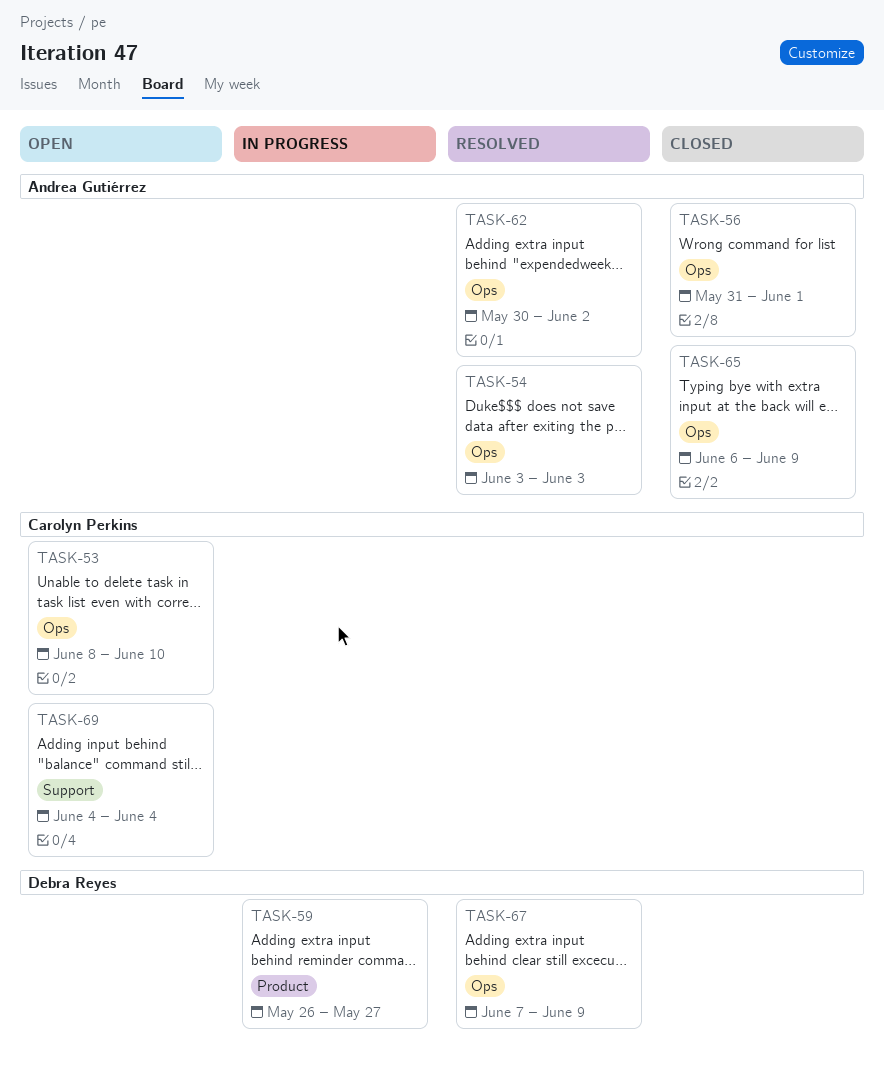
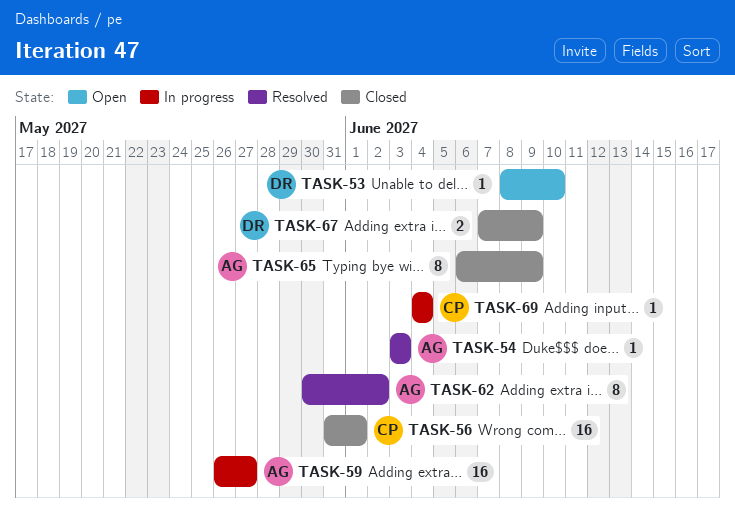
TASK-53, owner: Carolyn Perkins -> Debra Reyes
TASK-56, owner: Andrea Gutiérrez -> Carolyn Perkins
TASK-59, owner: Debra Reyes -> Andrea Gutiérrez
TASK-67, status: Resolved -> Closed
TASK-69, status: Open -> In progress

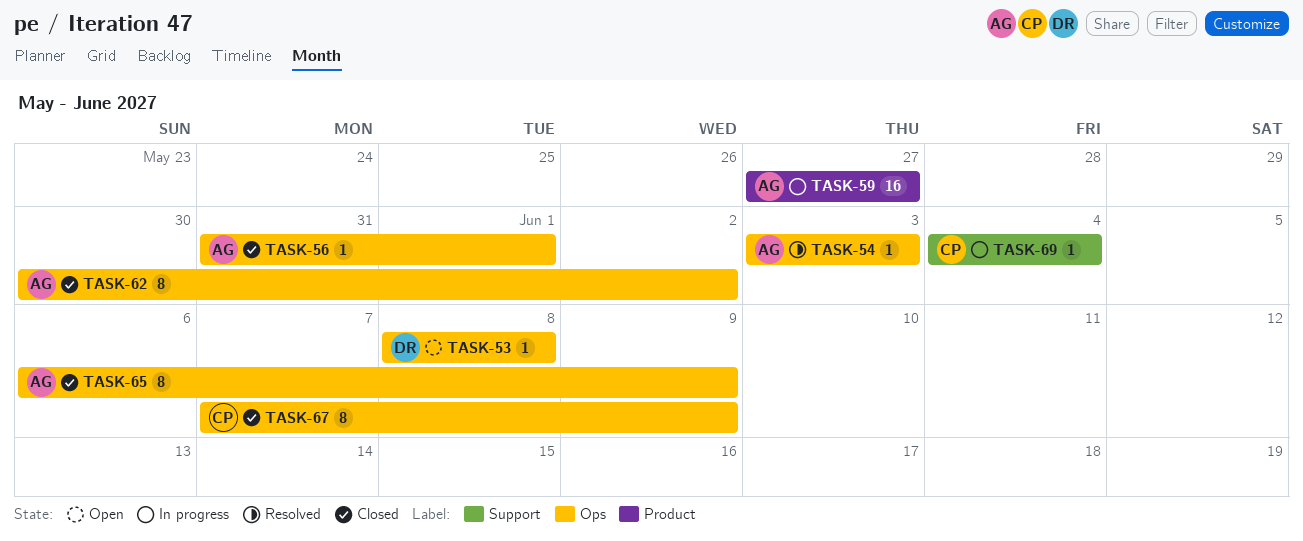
TASK-53, due: Jun 10 -> Jun 8
TASK-56, owner: CP -> AG
TASK-56, estimate: 16 -> 1
TASK-59, start: May 26 -> May 27
TASK-62, status: Resolved -> Closed
TASK-67, owner: DR -> CP
TASK-67, estimate: 2 -> 8

